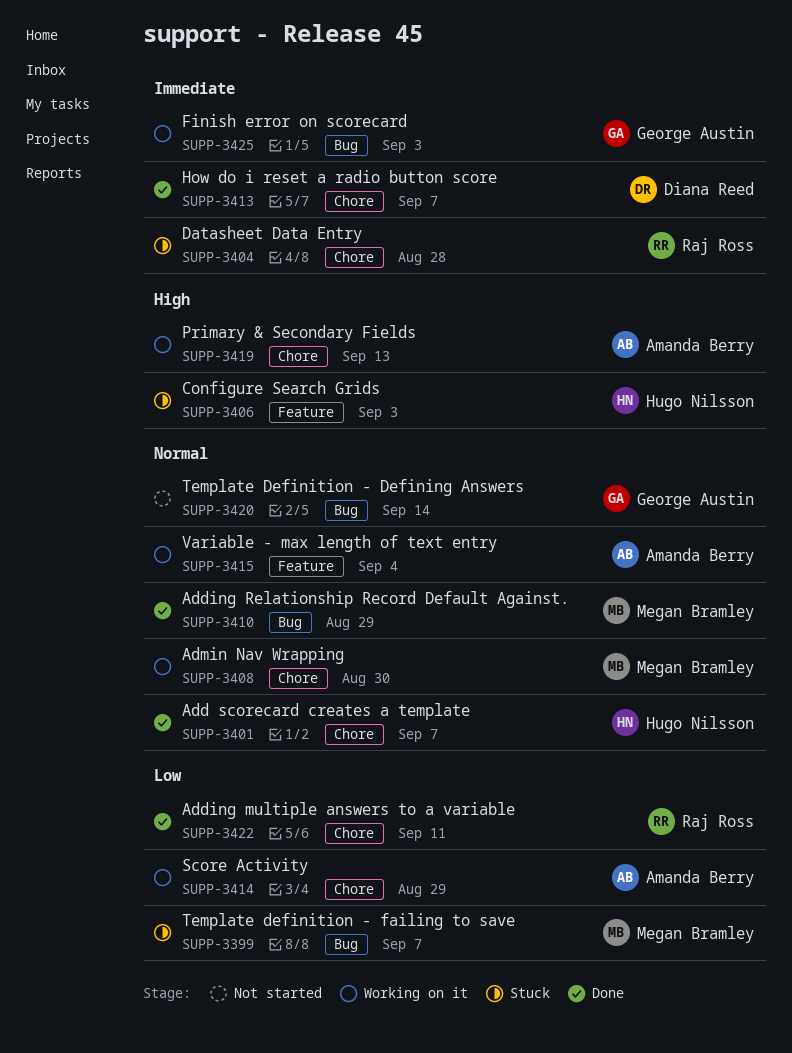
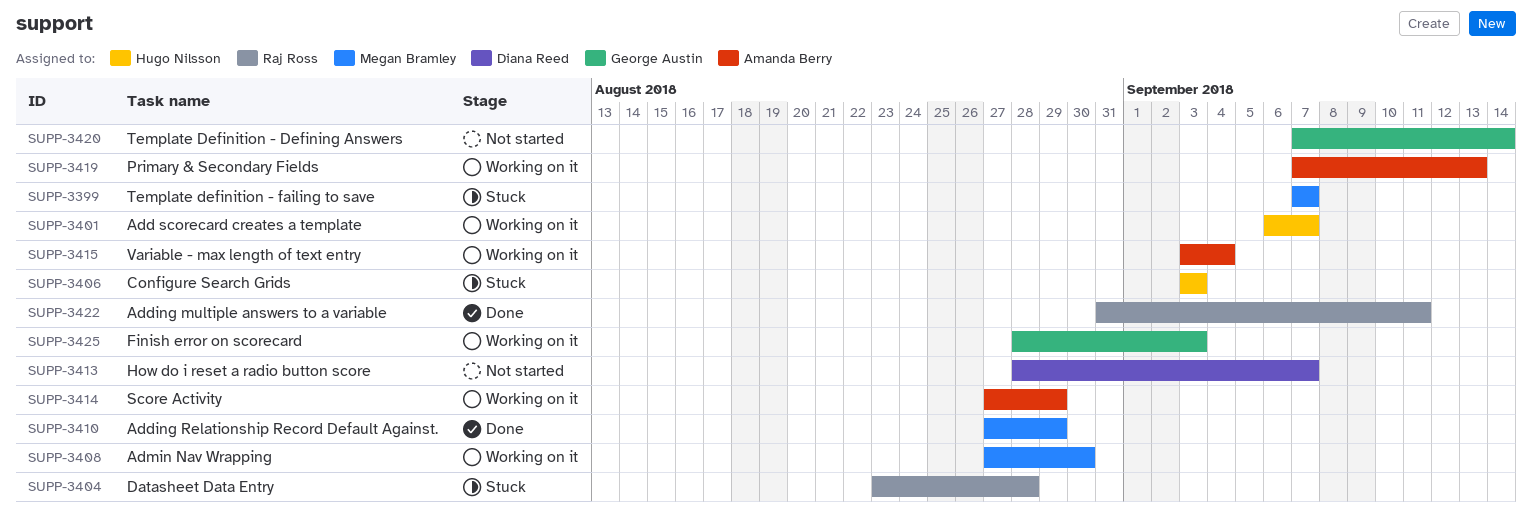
SUPP-3401, status: Done -> Working on it
SUPP-3413, status: Done -> Not started

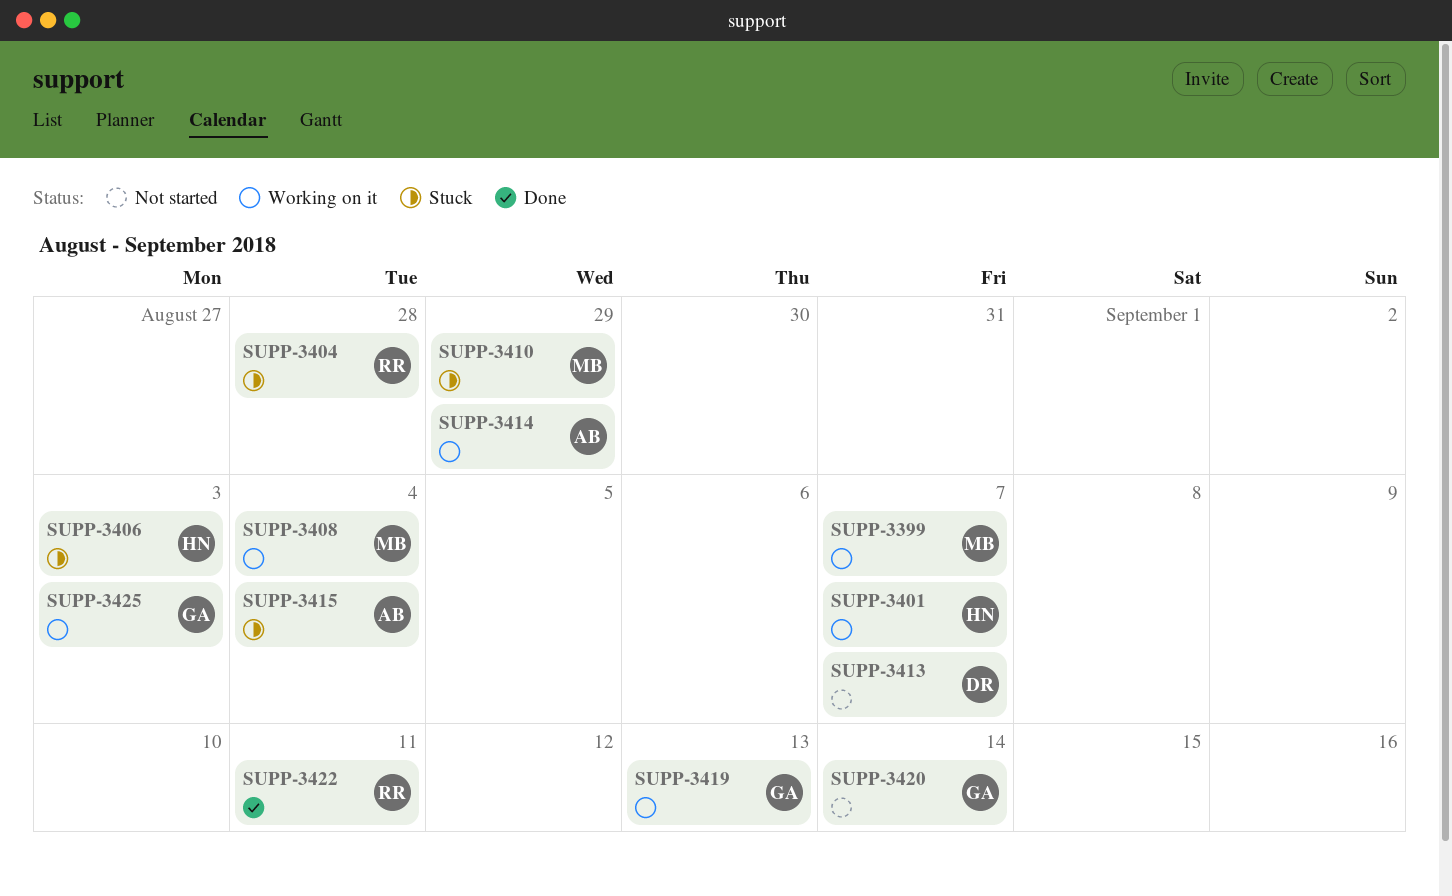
SUPP-3399, status: Stuck -> Working on it
SUPP-3408, due: Aug 30 -> Sep 4
SUPP-3410, status: Done -> Stuck
SUPP-3415, status: Working on it -> Stuck
SUPP-3419, owner: Amanda Berry -> George Austin

